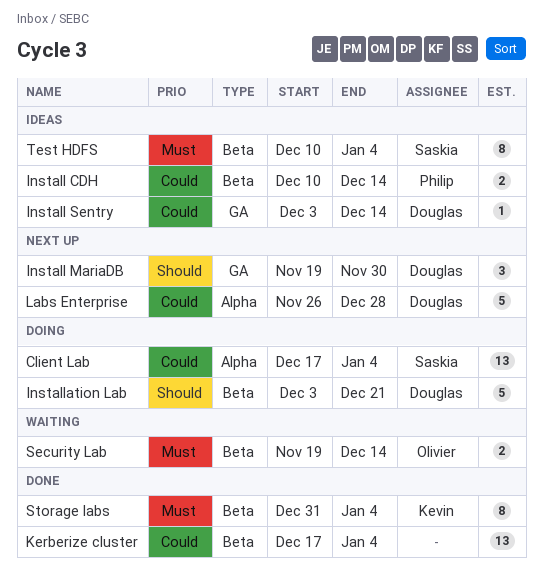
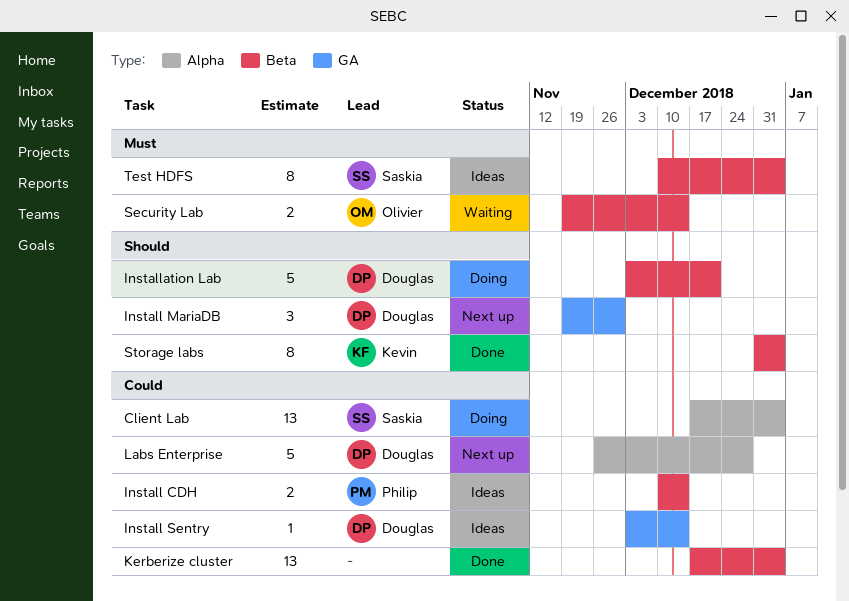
Storage labs, priority: Must -> Should

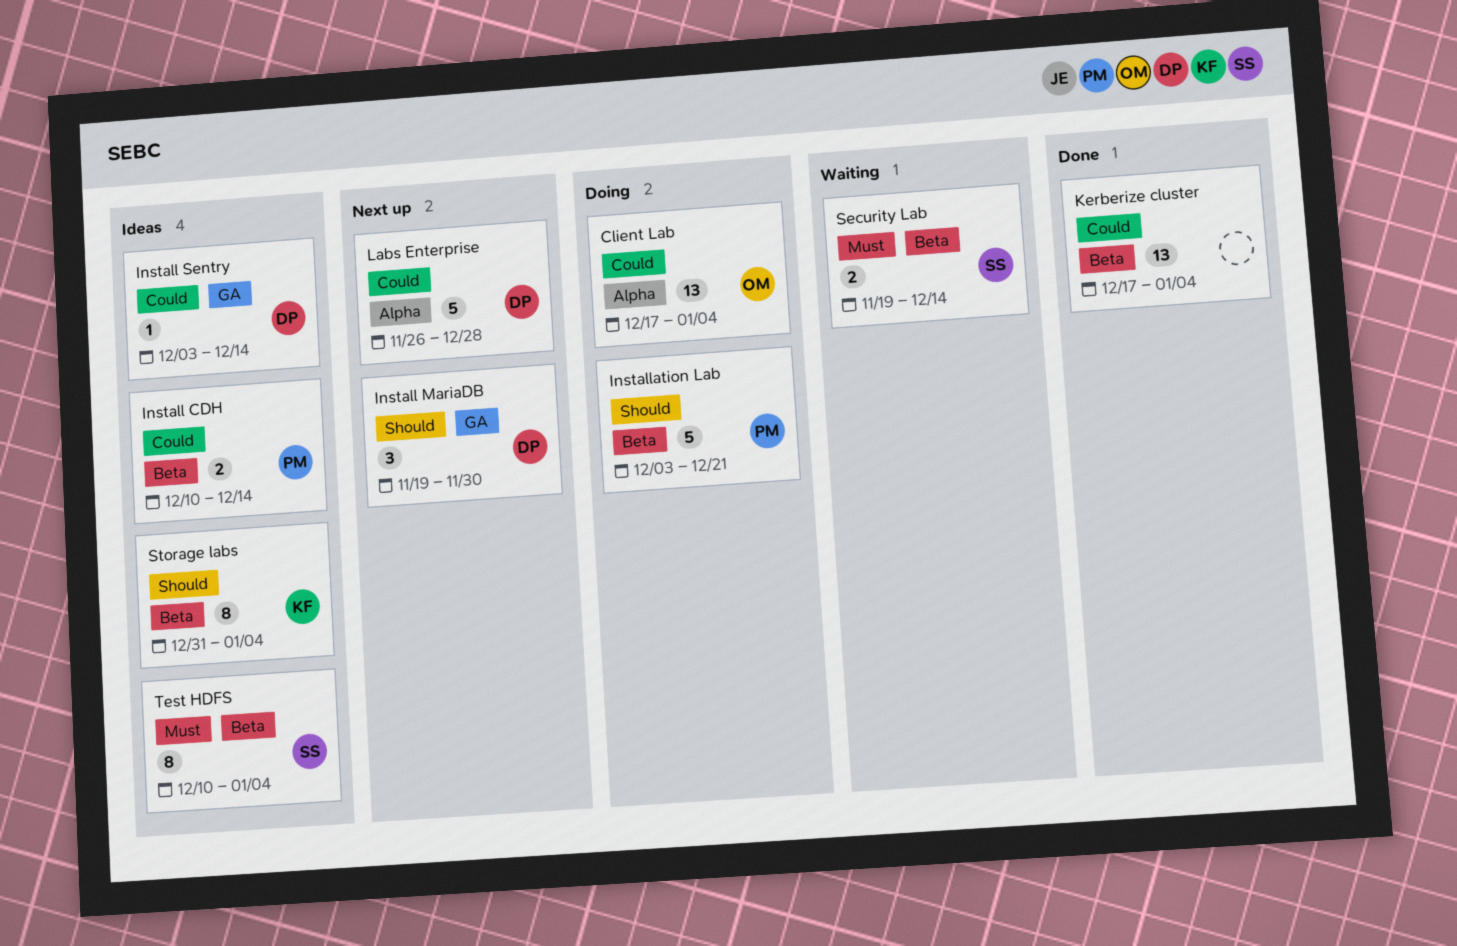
Client Lab, owner: Saskia -> Olivier
Installation Lab, owner: Douglas -> Philip
Security Lab, owner: Olivier -> Saskia
Storage labs, status: Done -> Ideas

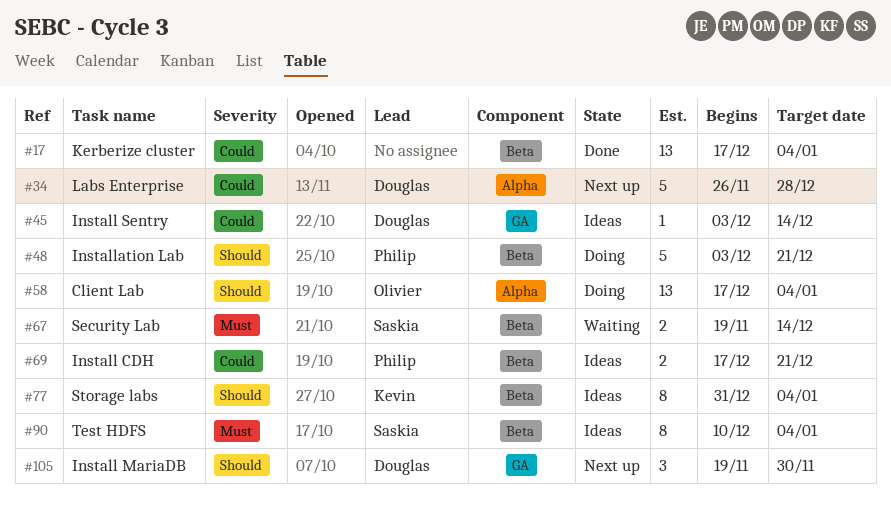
Client Lab, priority: Could -> Should
Install CDH, start: Dec 10 -> Dec 17
Install CDH, due: Dec 14 -> Dec 21

